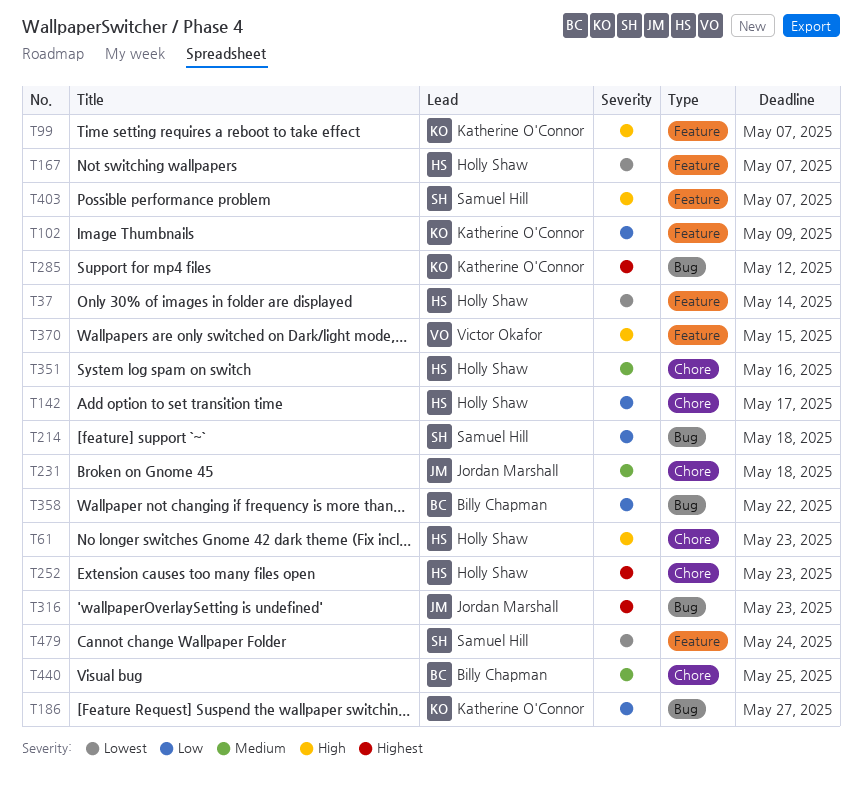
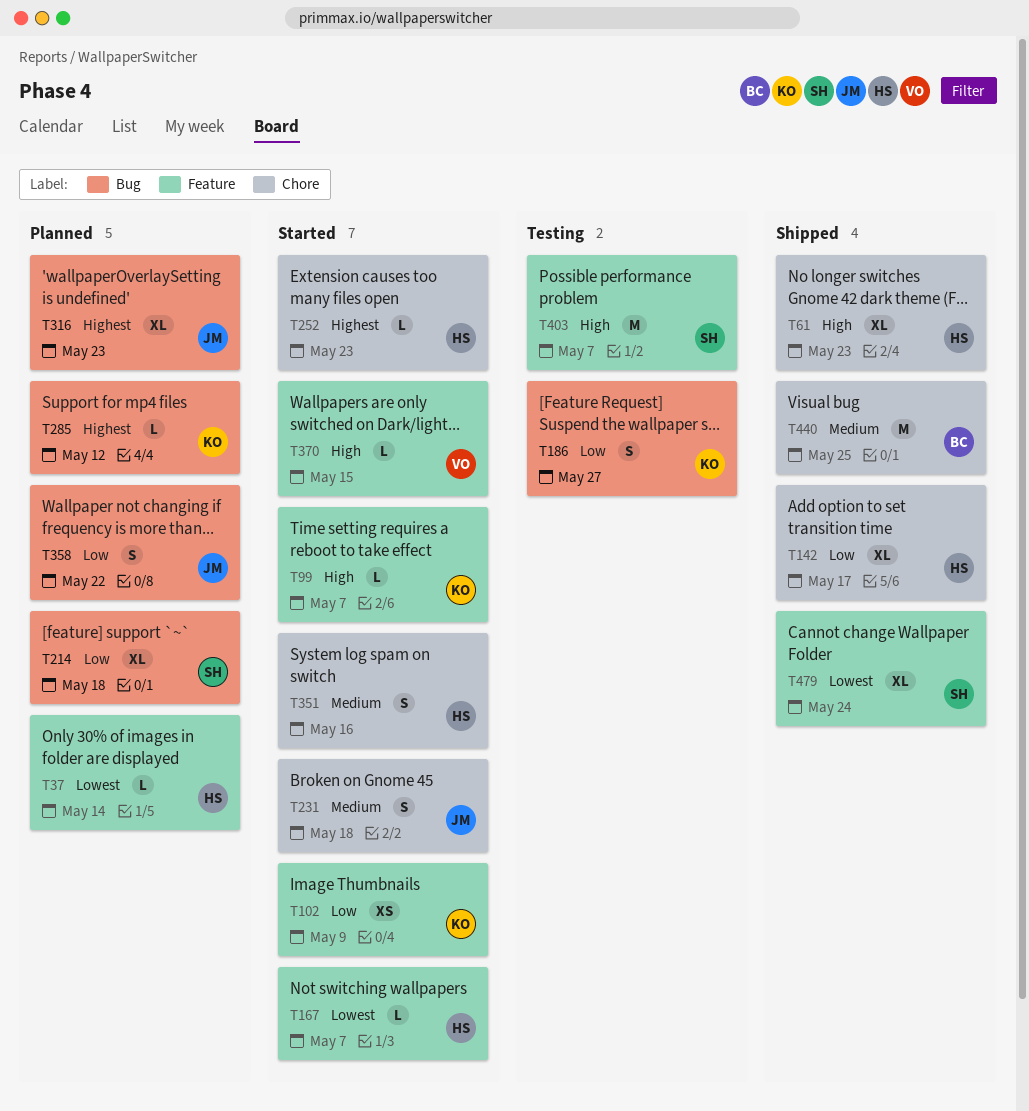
T358, owner: Billy Chapman -> Jordan Marshall

